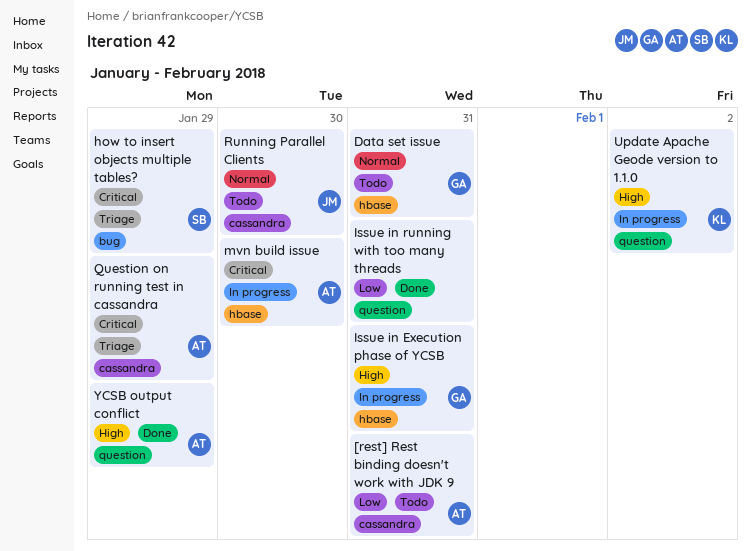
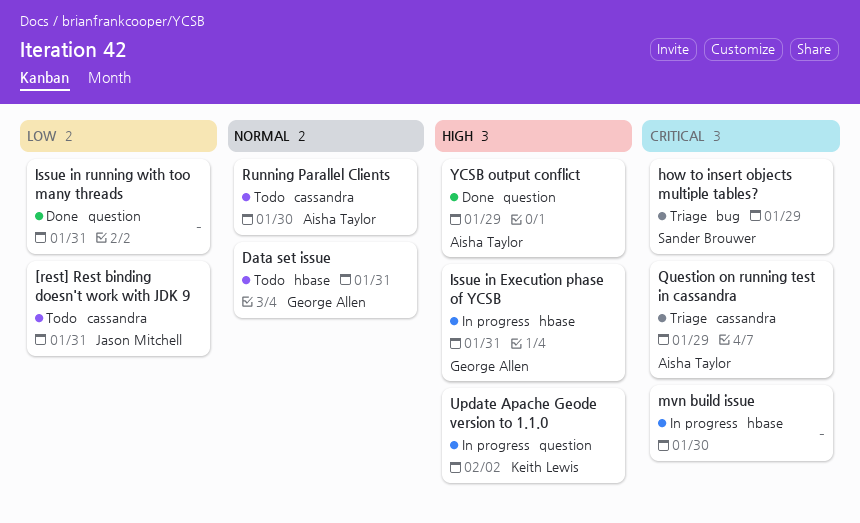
[rest] Rest binding doesn't work with JDK 9, owner: Aisha Taylor -> Jason Mitchell
mvn build issue, owner: Aisha Taylor -> none
Running Parallel Clients, owner: Jason Mitchell -> Aisha Taylor

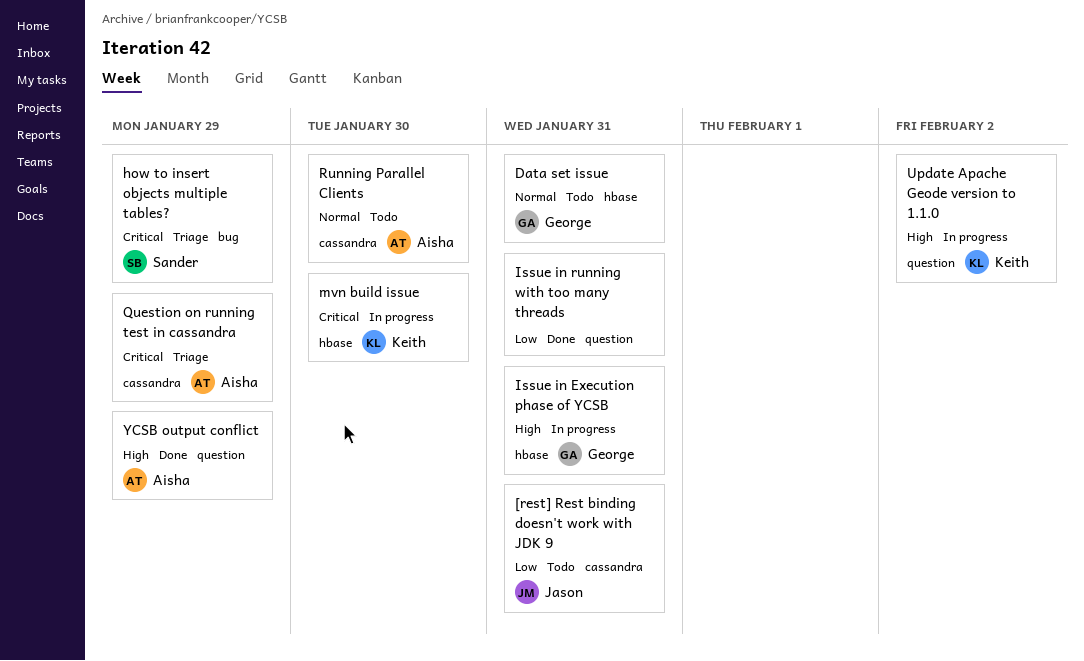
mvn build issue, owner: none -> Keith Lewis

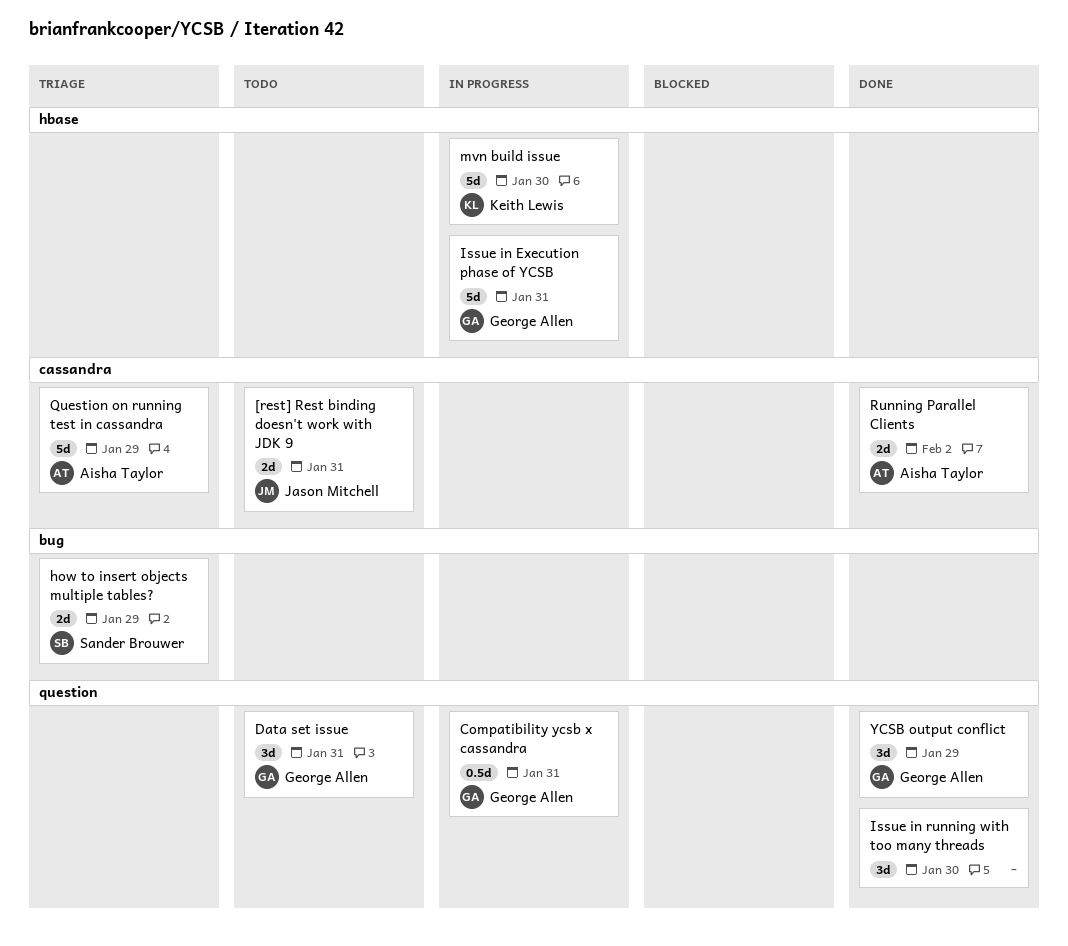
Compatibility ycsb x cassandra: none -> present
Data set issue, label: hbase -> question
Issue in running with too many threads, due: Jan 31 -> Jan 30
Running Parallel Clients, status: Todo -> Done
Running Parallel Clients, due: Jan 30 -> Feb 2
Update Apache Geode version to 1.1.0: present -> none
YCSB output conflict, owner: Aisha Taylor -> George Allen

